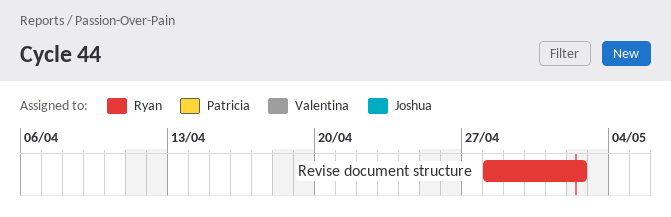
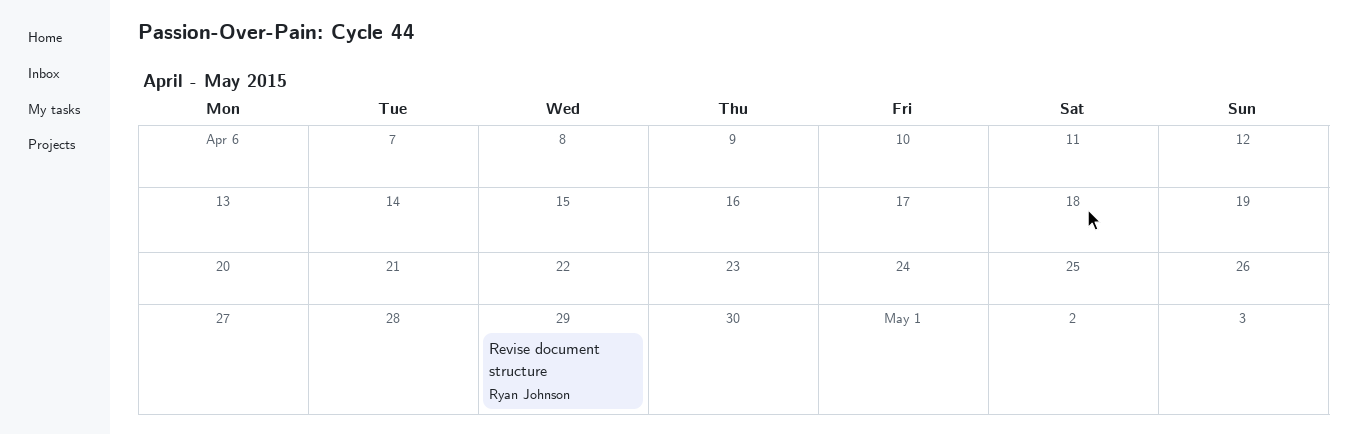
Revise document structure, due: May 2 -> Apr 29

